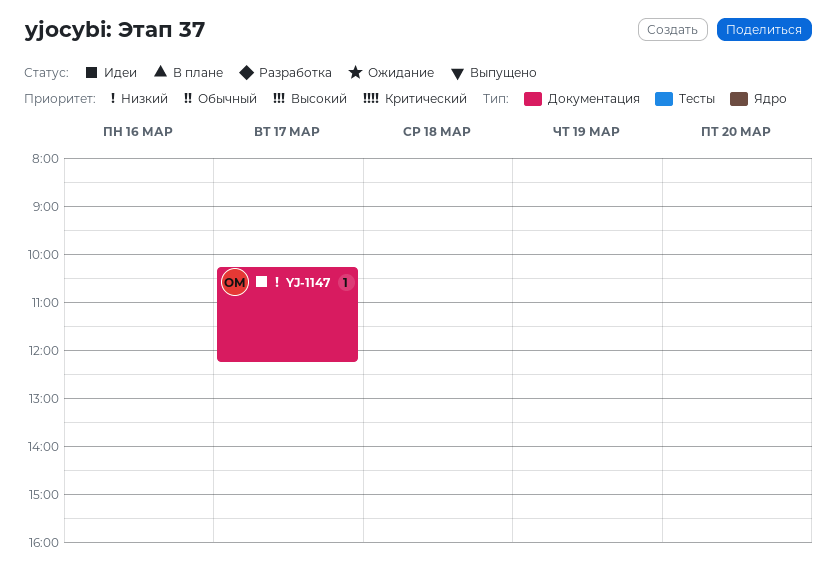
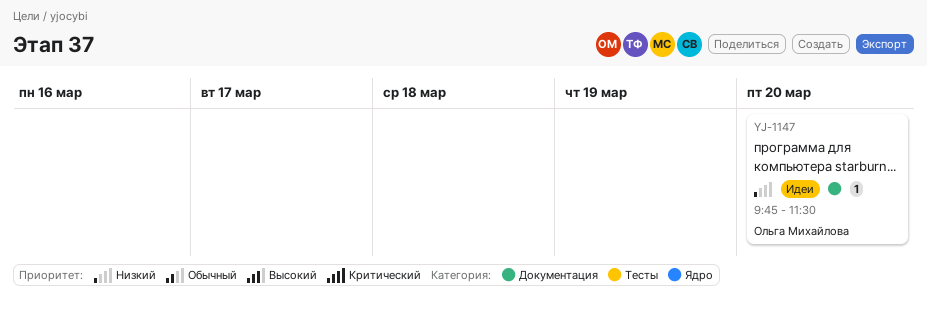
YJ-1147, day: Mar 17 -> Mar 20
YJ-1147, begins: 10:15 -> 09:45
YJ-1147, ends: 12:15 -> 11:30

